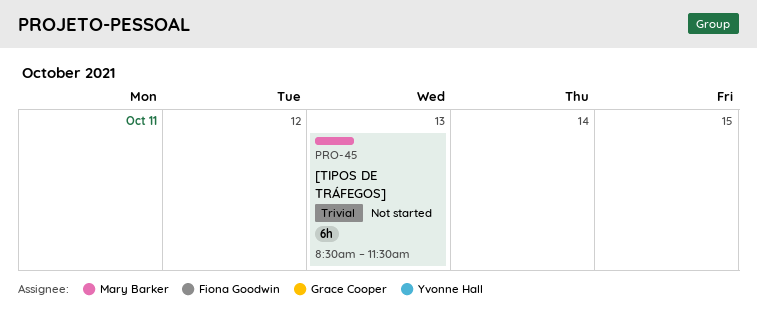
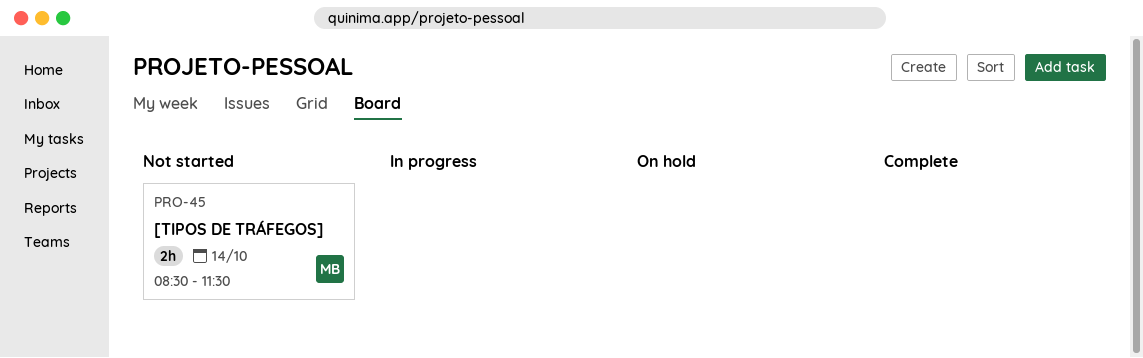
PRO-45, estimate: 6h -> 2h
PRO-45, day: Oct 13 -> Oct 14

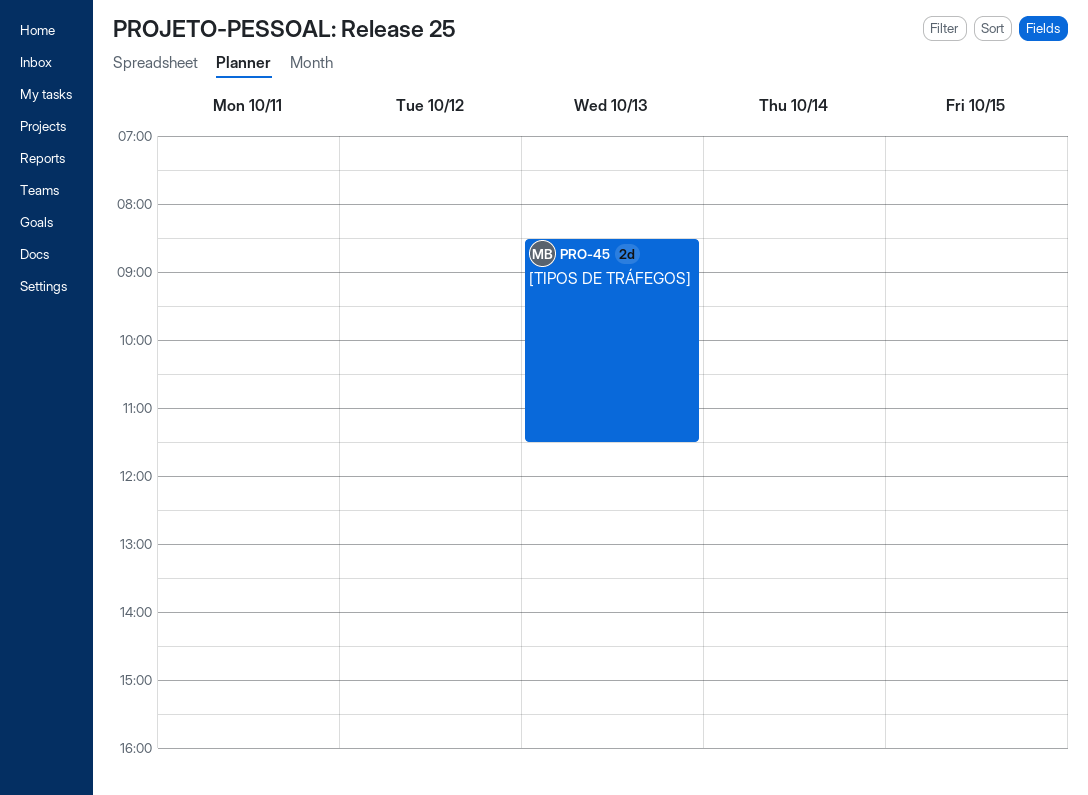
PRO-45, estimate: 2h -> 2d
PRO-45, day: Oct 14 -> Oct 13

